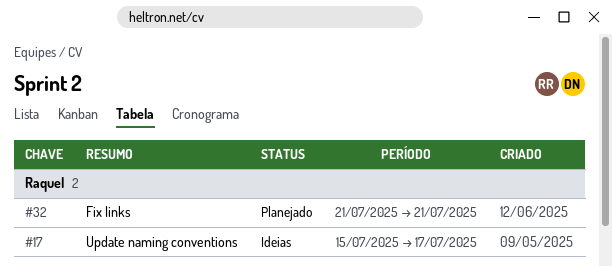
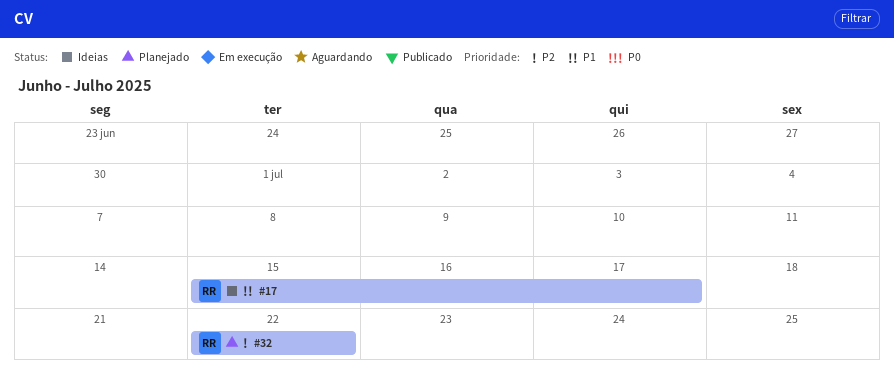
#32, start: Jul 21 -> Jul 22
#32, due: Jul 21 -> Jul 22

